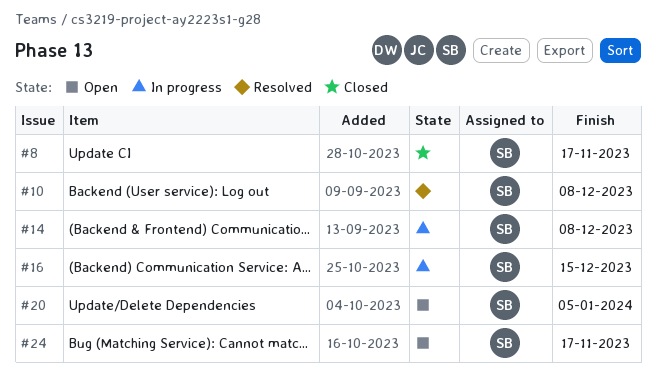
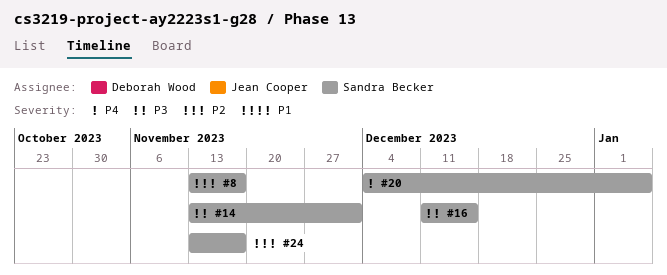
#10: present -> none
#14, due: Dec 8 -> Dec 1

